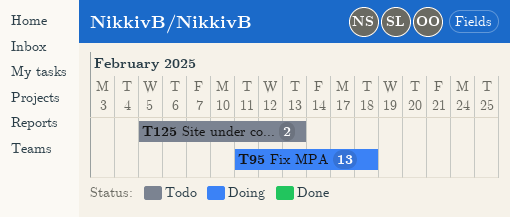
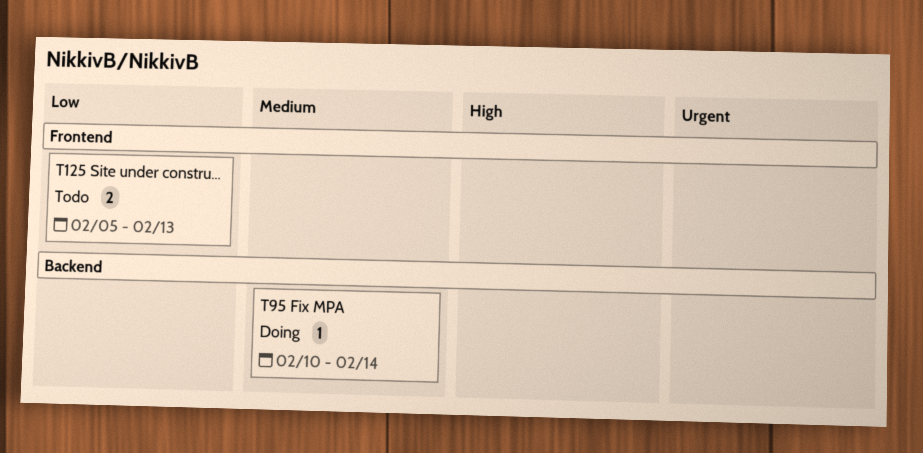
T95, estimate: 13 -> 1
T95, start: Feb 11 -> Feb 10
T95, due: Feb 18 -> Feb 14

